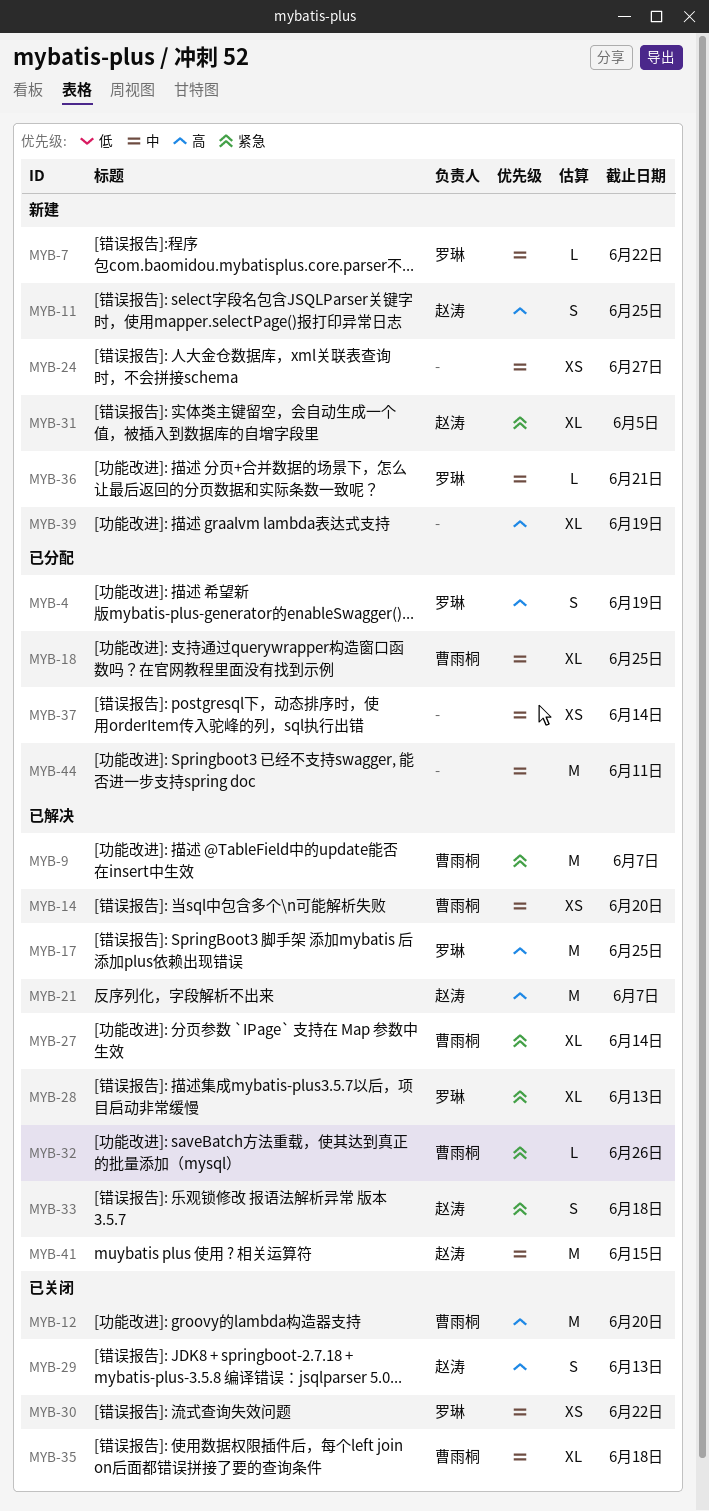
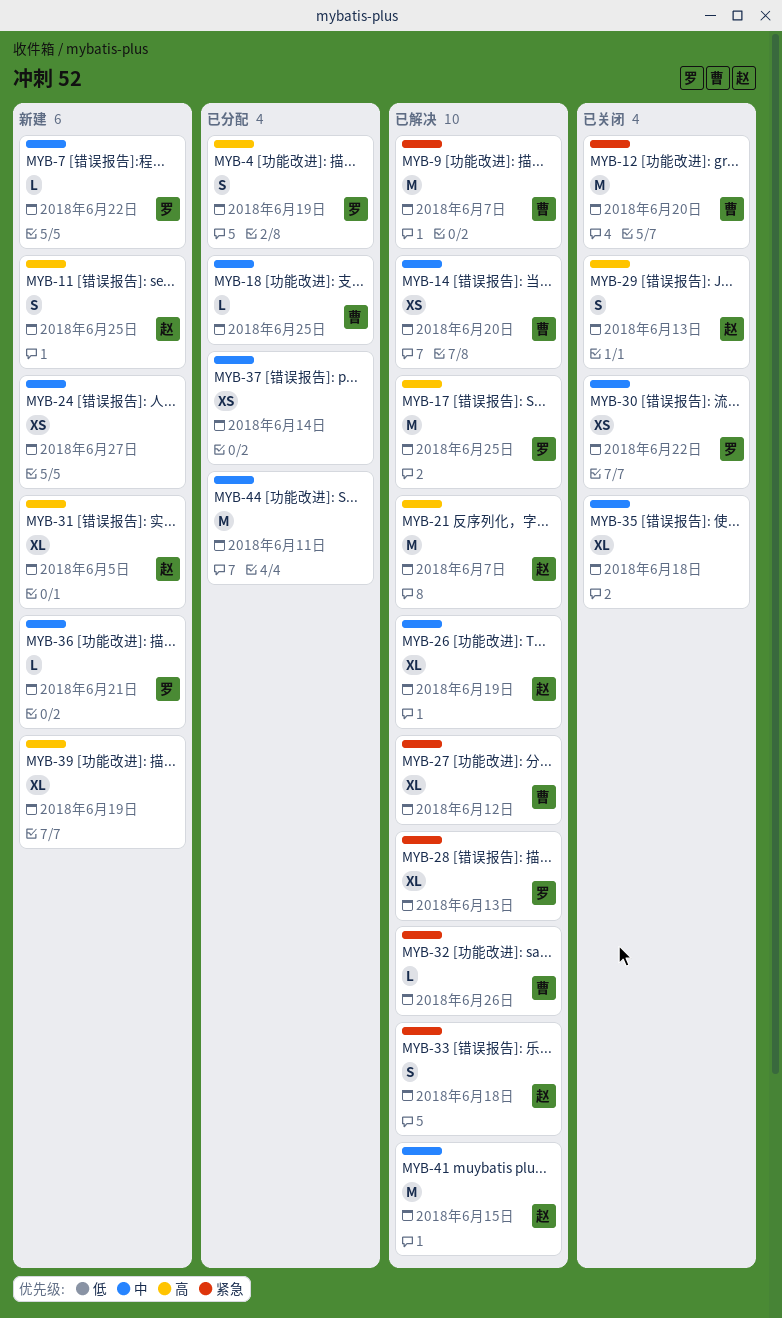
MYB-12, priority: 高 -> 紧急
MYB-18, estimate: XL -> L
MYB-26: none -> present
MYB-27, due: Jun 14 -> Jun 12
MYB-31, priority: 紧急 -> 高
MYB-35, owner: 曹雨桐 -> none

